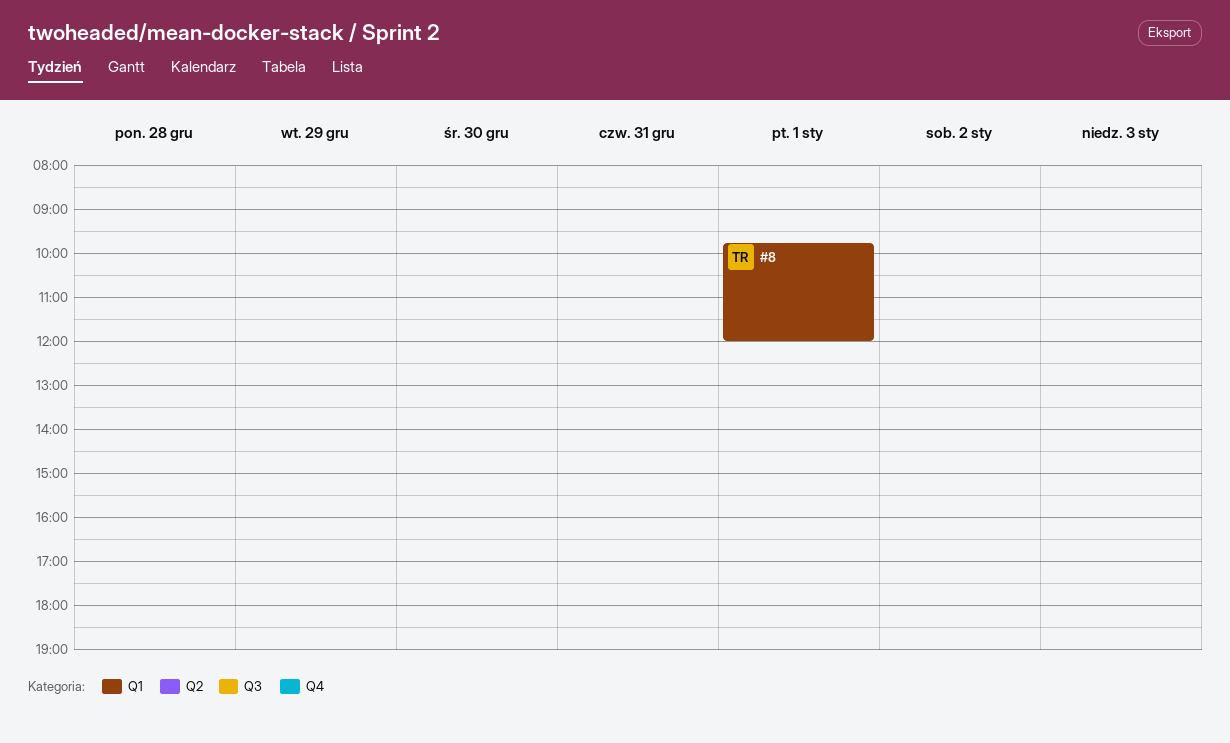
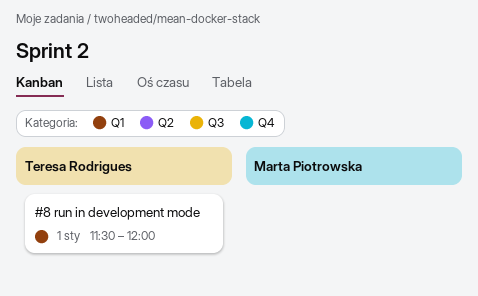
#8, begins: 09:45 -> 11:30

